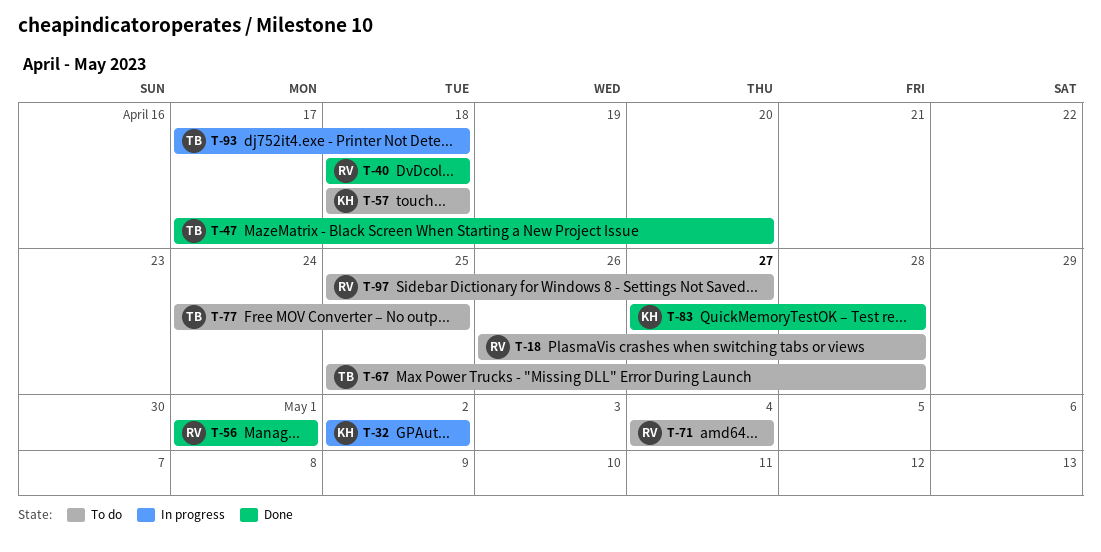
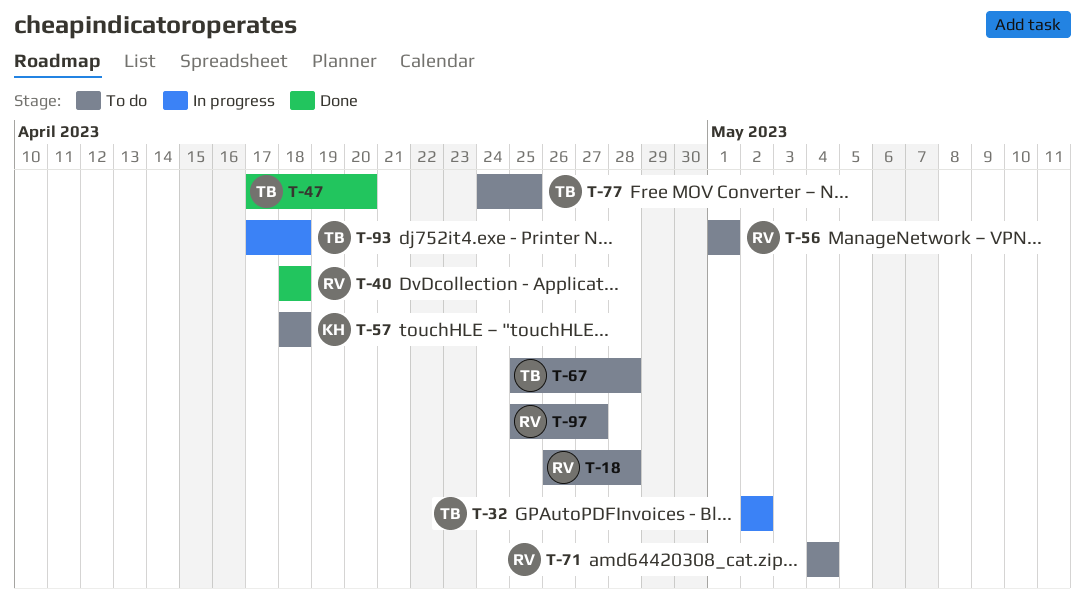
T-32, owner: KH -> TB
T-56, status: Done -> To do
T-83: present -> none

